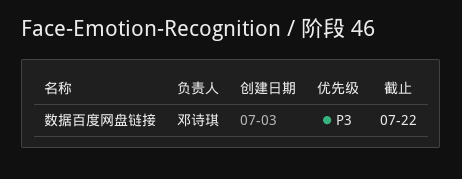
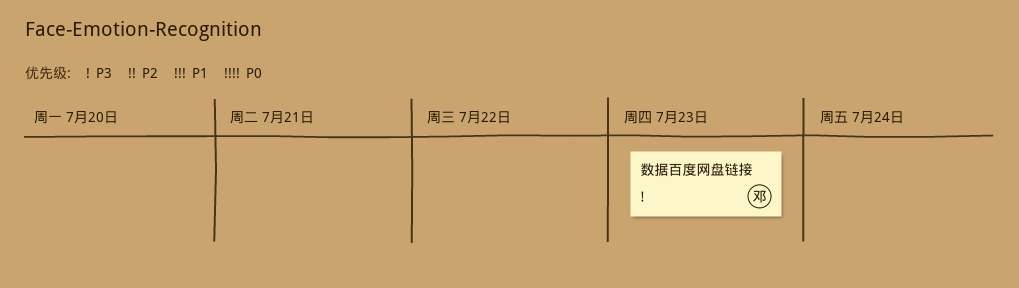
数据百度网盘链接, due: Jul 22 -> Jul 23

